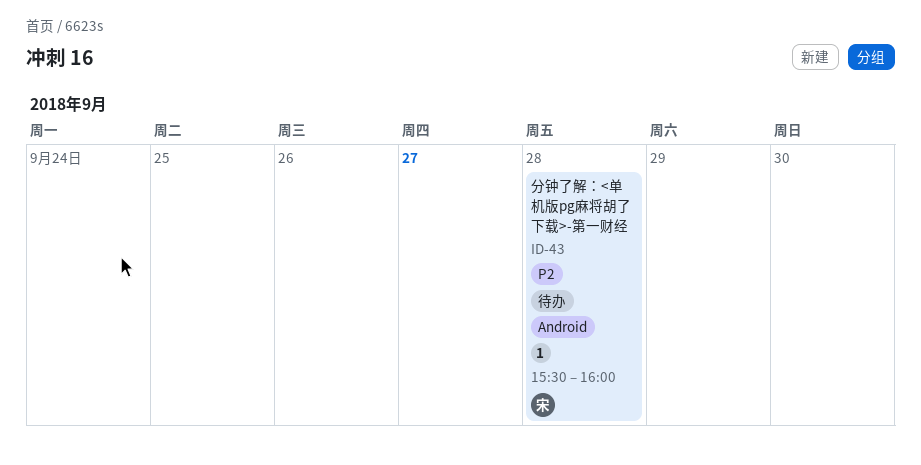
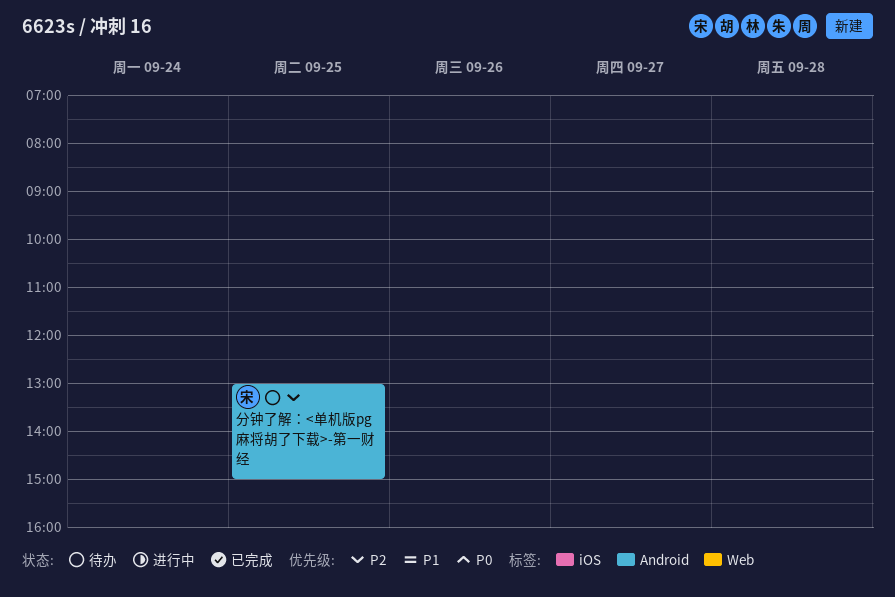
分钟了解：<单机版pg麻将胡了下载>-第一财经, day: Sep 28 -> Sep 25
分钟了解：<单机版pg麻将胡了下载>-第一财经, begins: 15:30 -> 13:00
分钟了解：<单机版pg麻将胡了下载>-第一财经, ends: 16:00 -> 15:00

